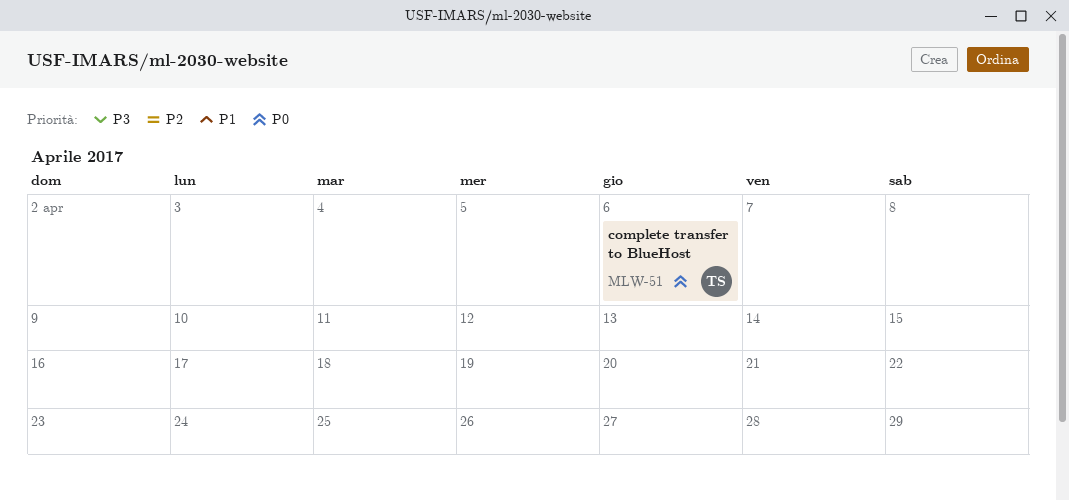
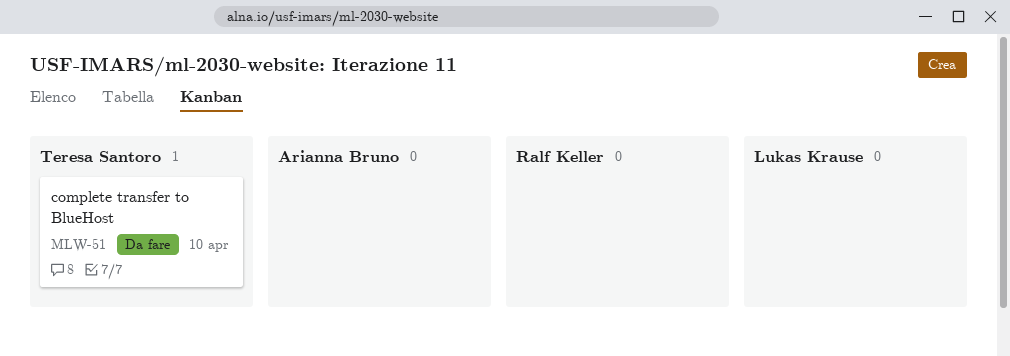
MLW-51, due: Apr 6 -> Apr 10

